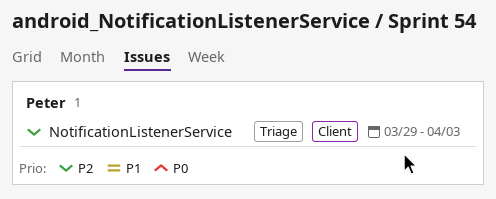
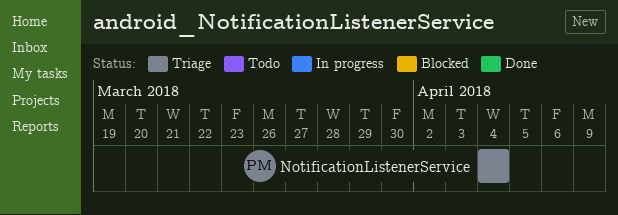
NotificationListenerService, start: Mar 29 -> Apr 4
NotificationListenerService, due: Apr 3 -> Apr 4

